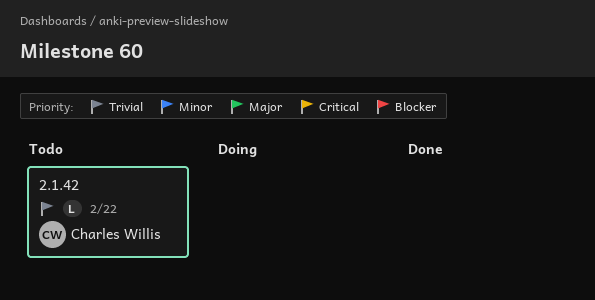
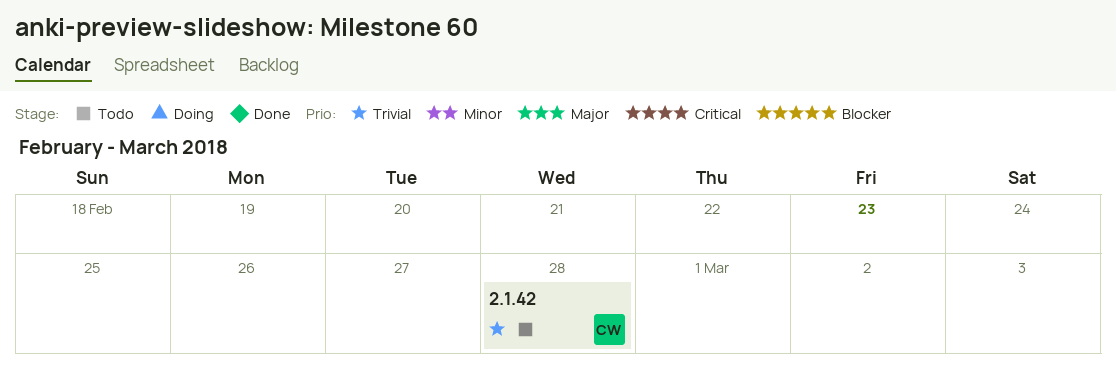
2.1.42, due: Feb 22 -> Feb 28

